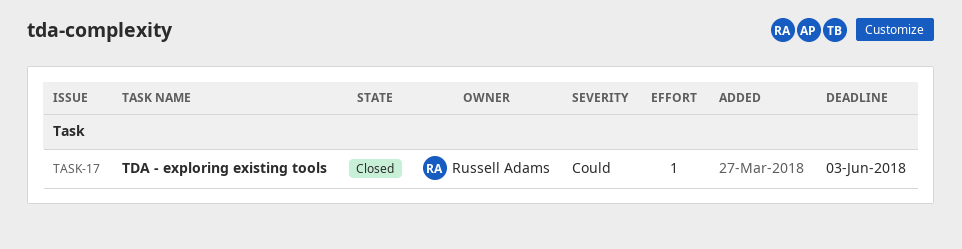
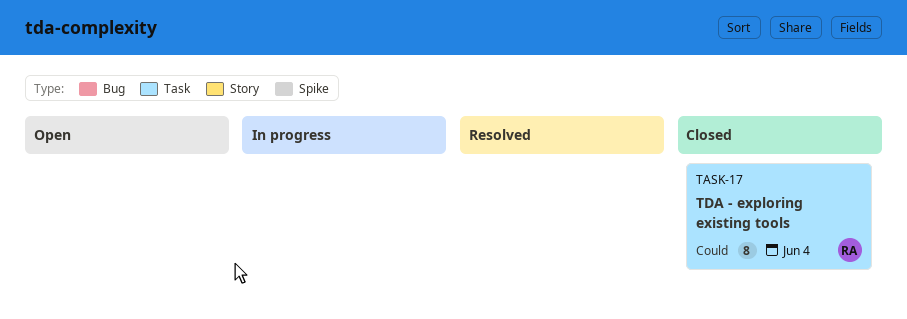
TASK-17, estimate: 1 -> 8
TASK-17, due: Jun 3 -> Jun 4

